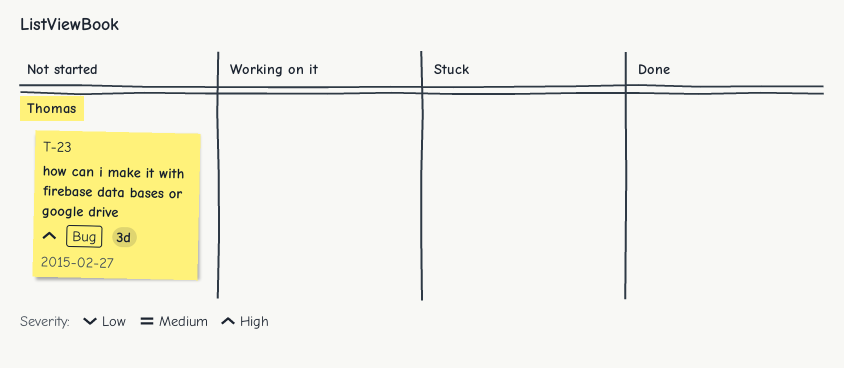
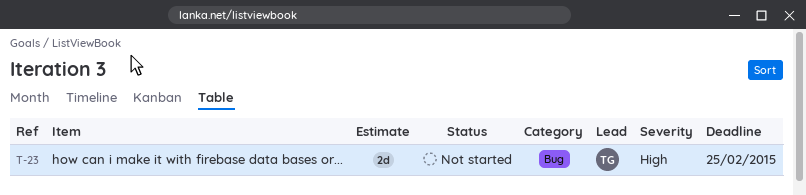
T-23, estimate: 3d -> 2d
T-23, due: Feb 27 -> Feb 25

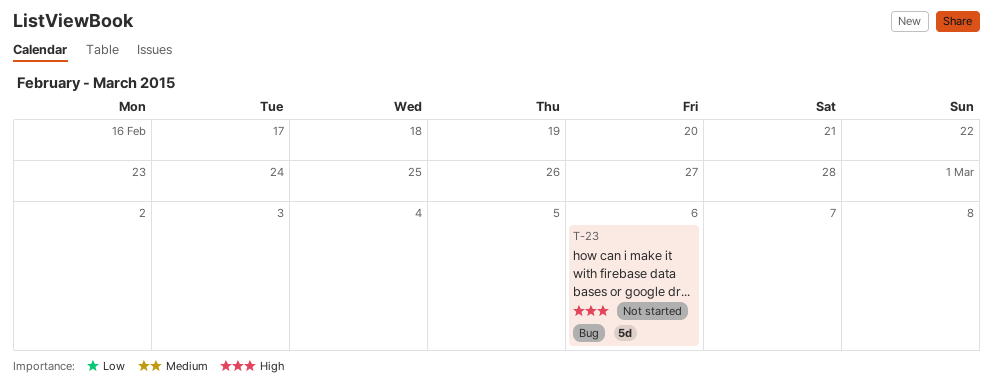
T-23, estimate: 2d -> 5d
T-23, due: Feb 25 -> Mar 6

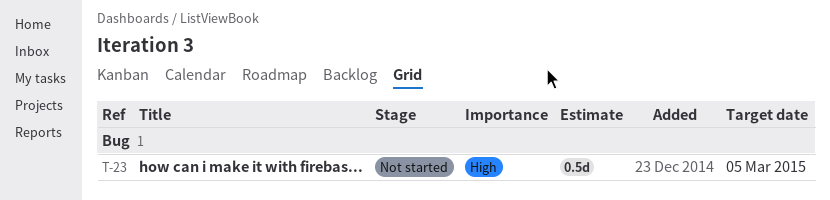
T-23, estimate: 5d -> 0.5d
T-23, due: Mar 6 -> Mar 5

